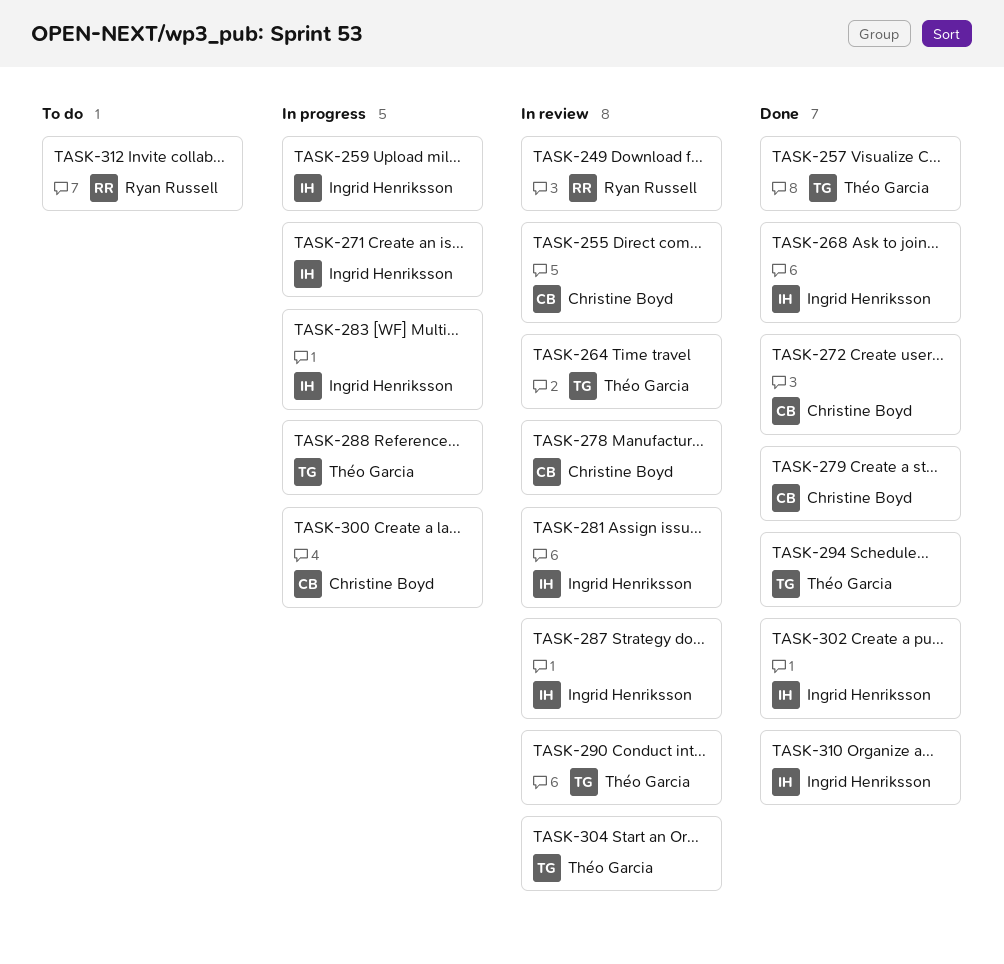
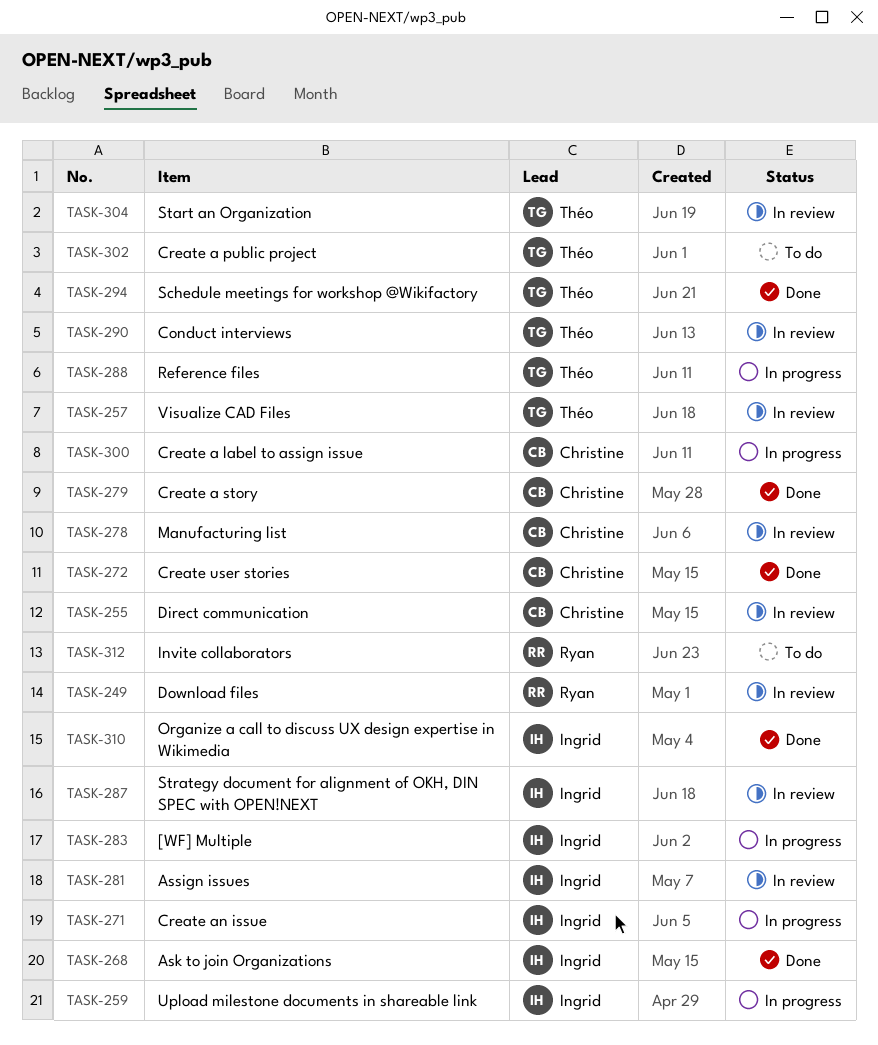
TASK-257, status: Done -> In review
TASK-264: present -> none
TASK-302, status: Done -> To do
TASK-302, owner: Ingrid Henriksson -> Théo Garcia

